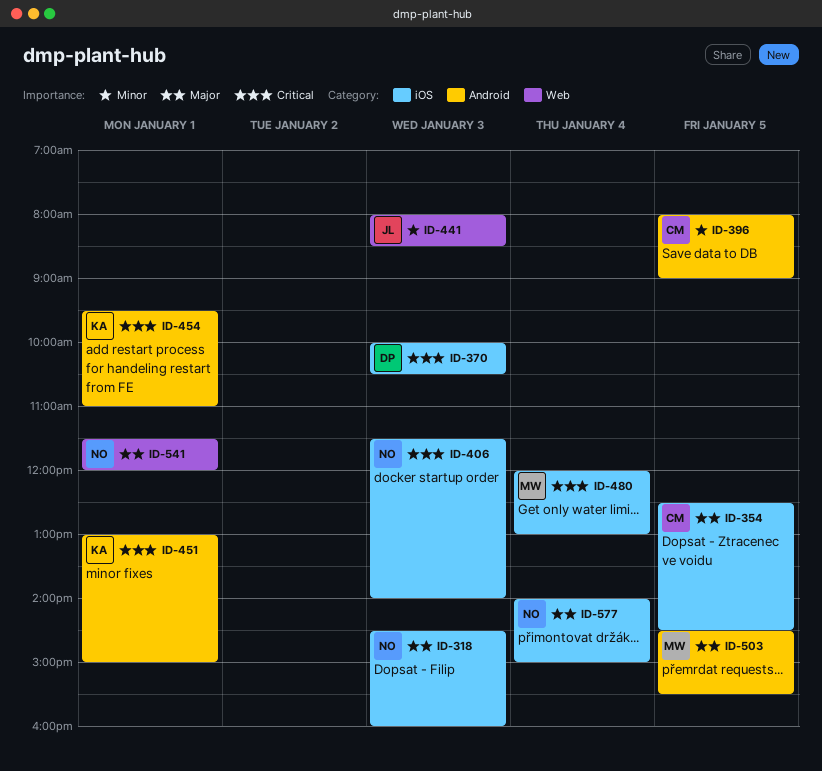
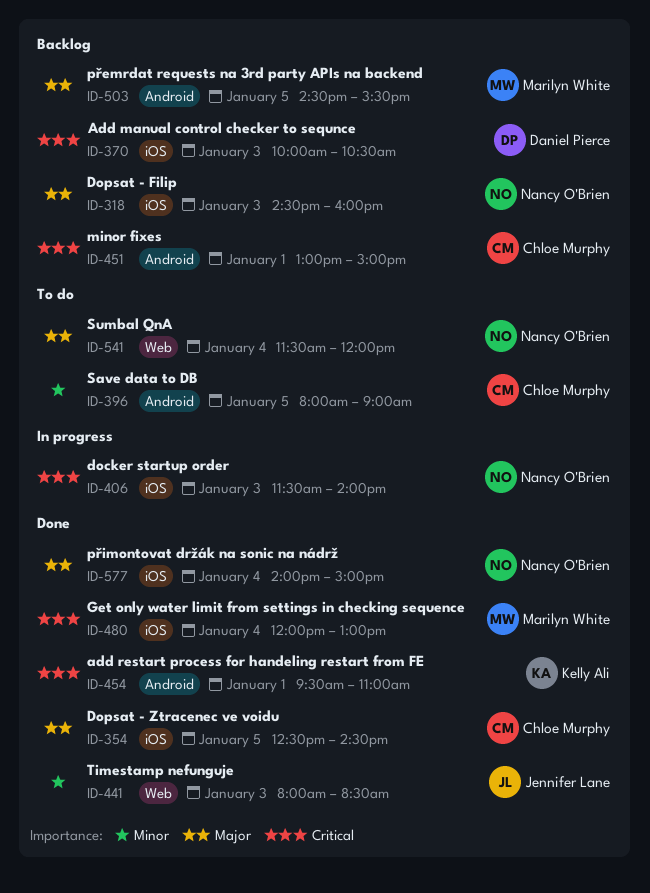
ID-451, owner: Kelly Ali -> Chloe Murphy
ID-541, day: Jan 1 -> Jan 4

